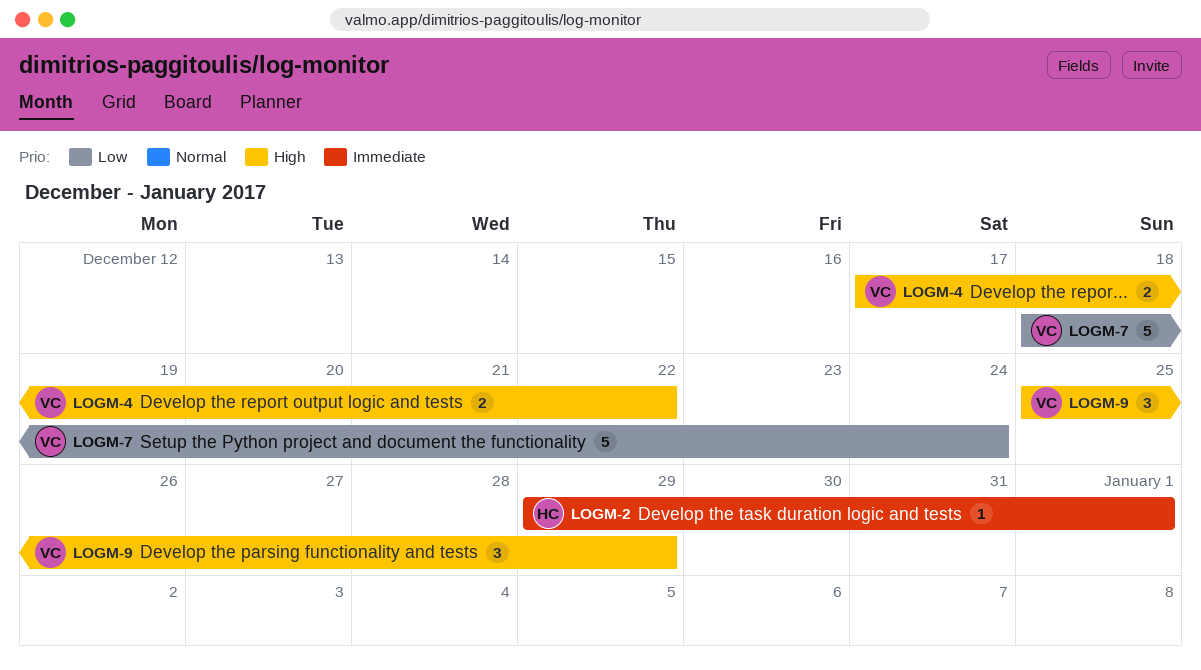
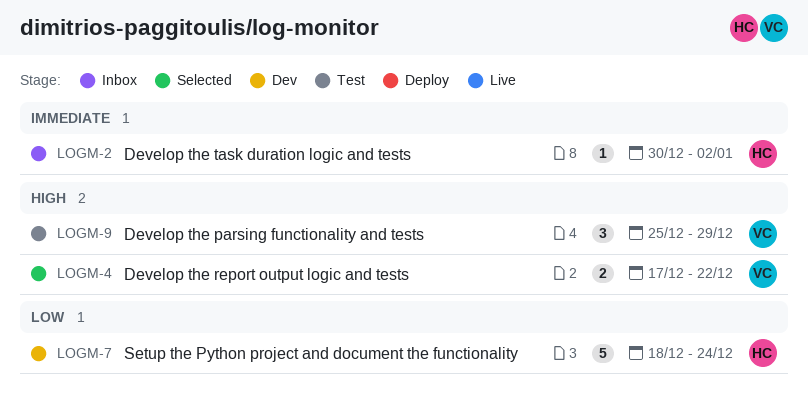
LOGM-2, start: Dec 29 -> Dec 30
LOGM-2, due: Jan 1 -> Jan 2
LOGM-7, owner: VC -> HC

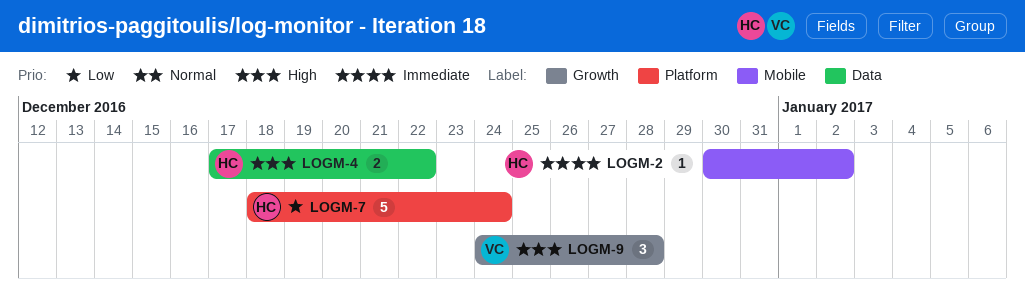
LOGM-4, owner: VC -> HC
LOGM-9, start: Dec 25 -> Dec 24
LOGM-9, due: Dec 29 -> Dec 28

